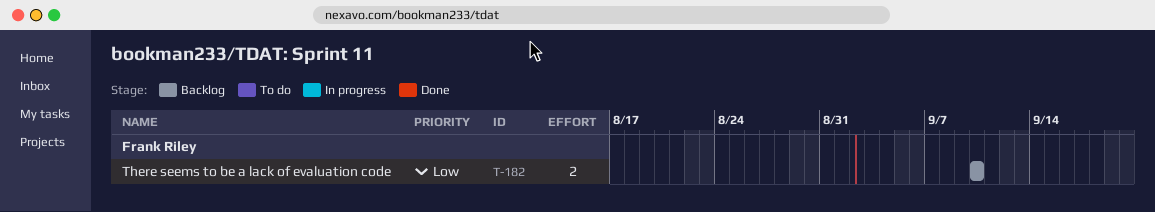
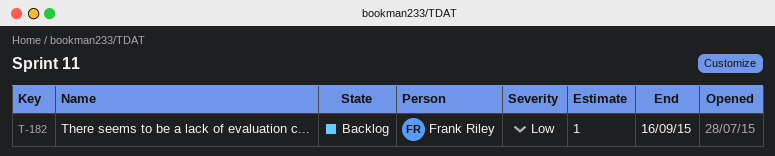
T-182, estimate: 2 -> 1
T-182, due: Sep 10 -> Sep 16

